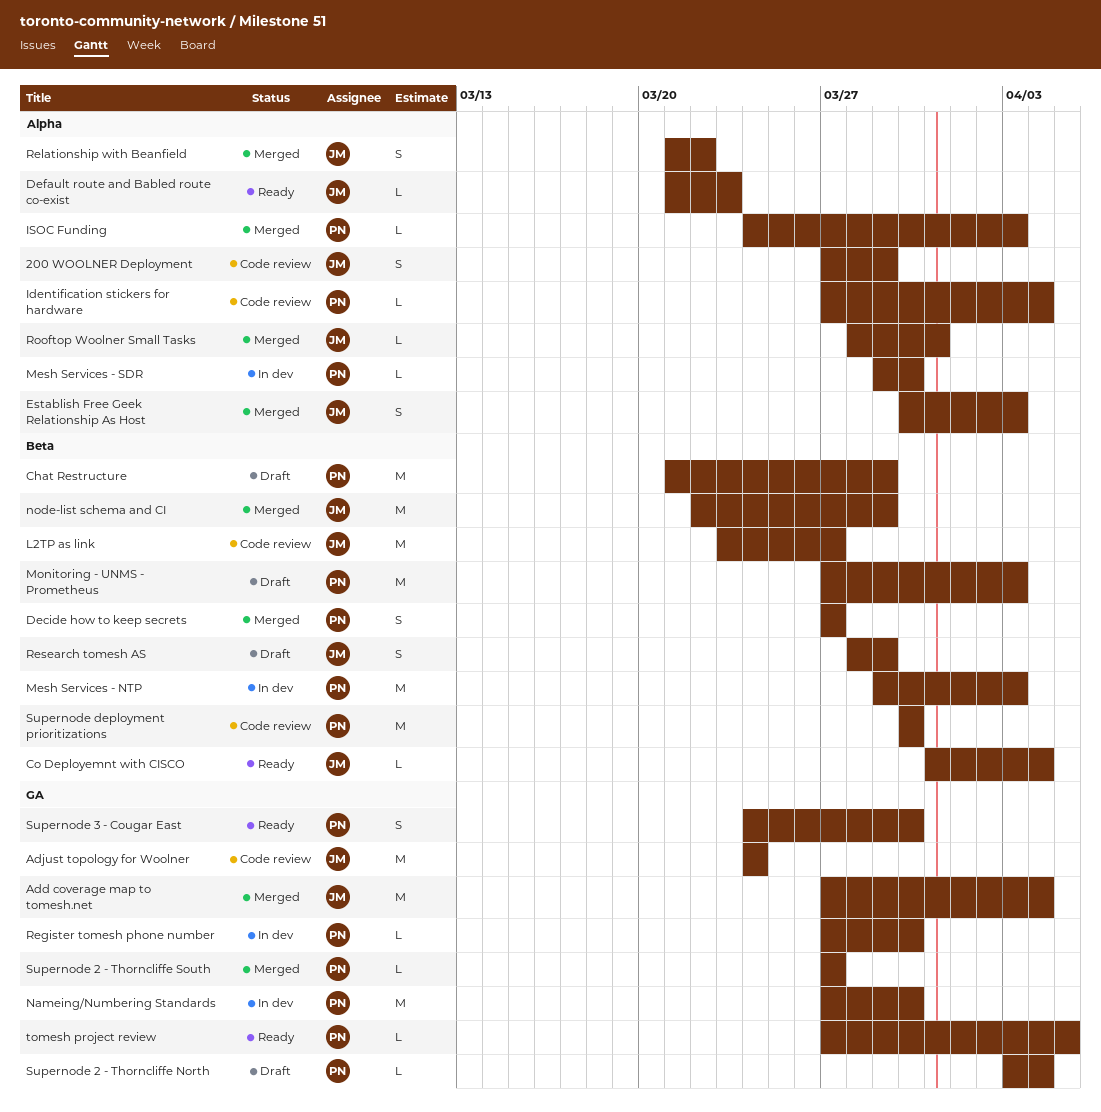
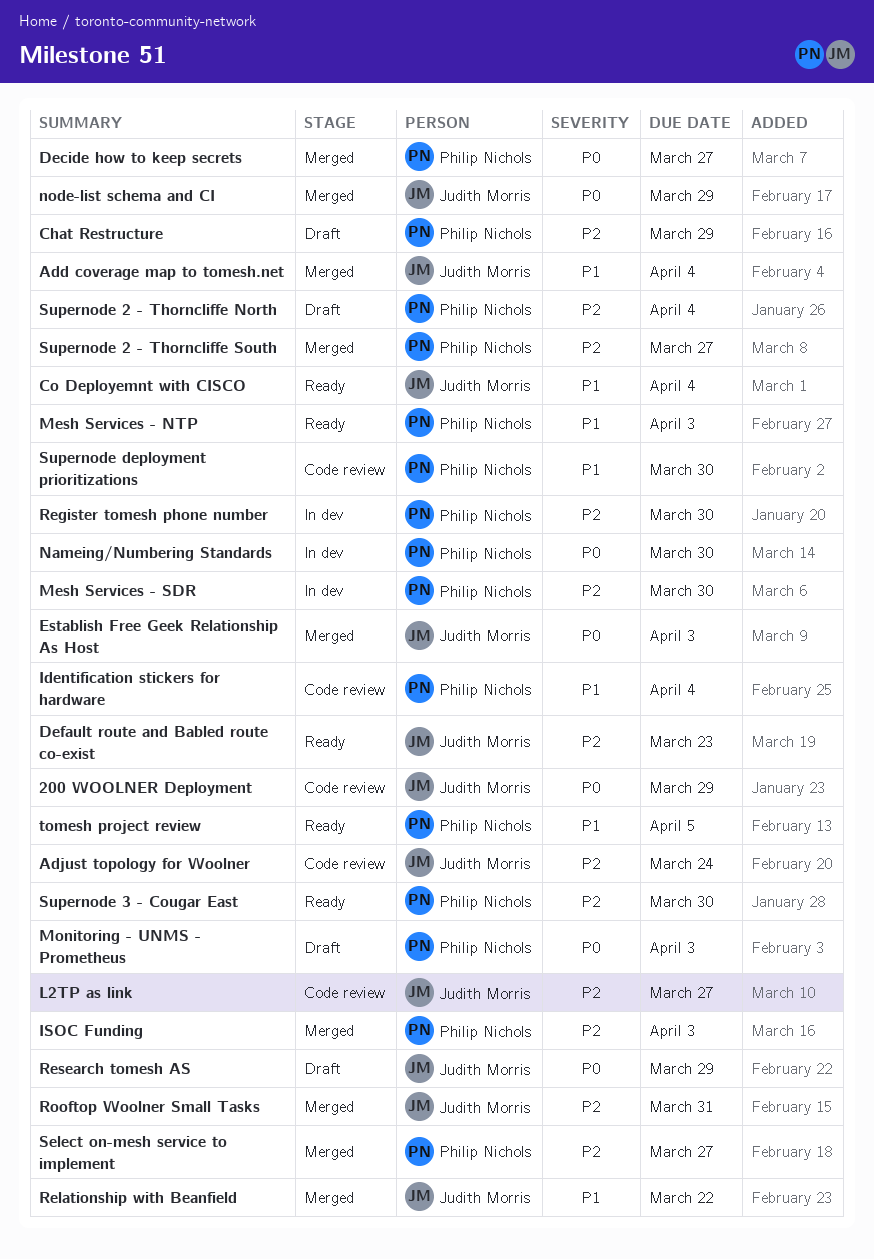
Mesh Services - NTP, status: In dev -> Ready
Select on-mesh service to implement: none -> present

